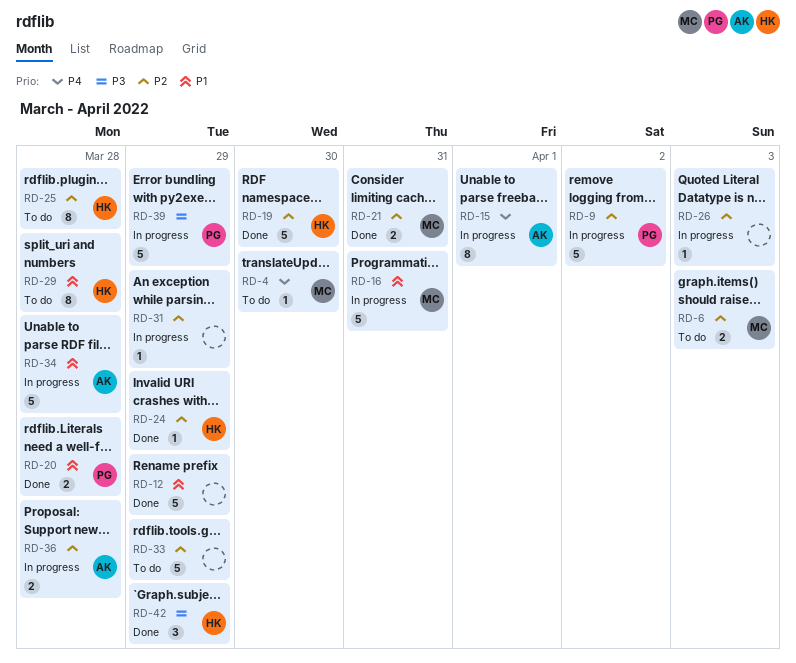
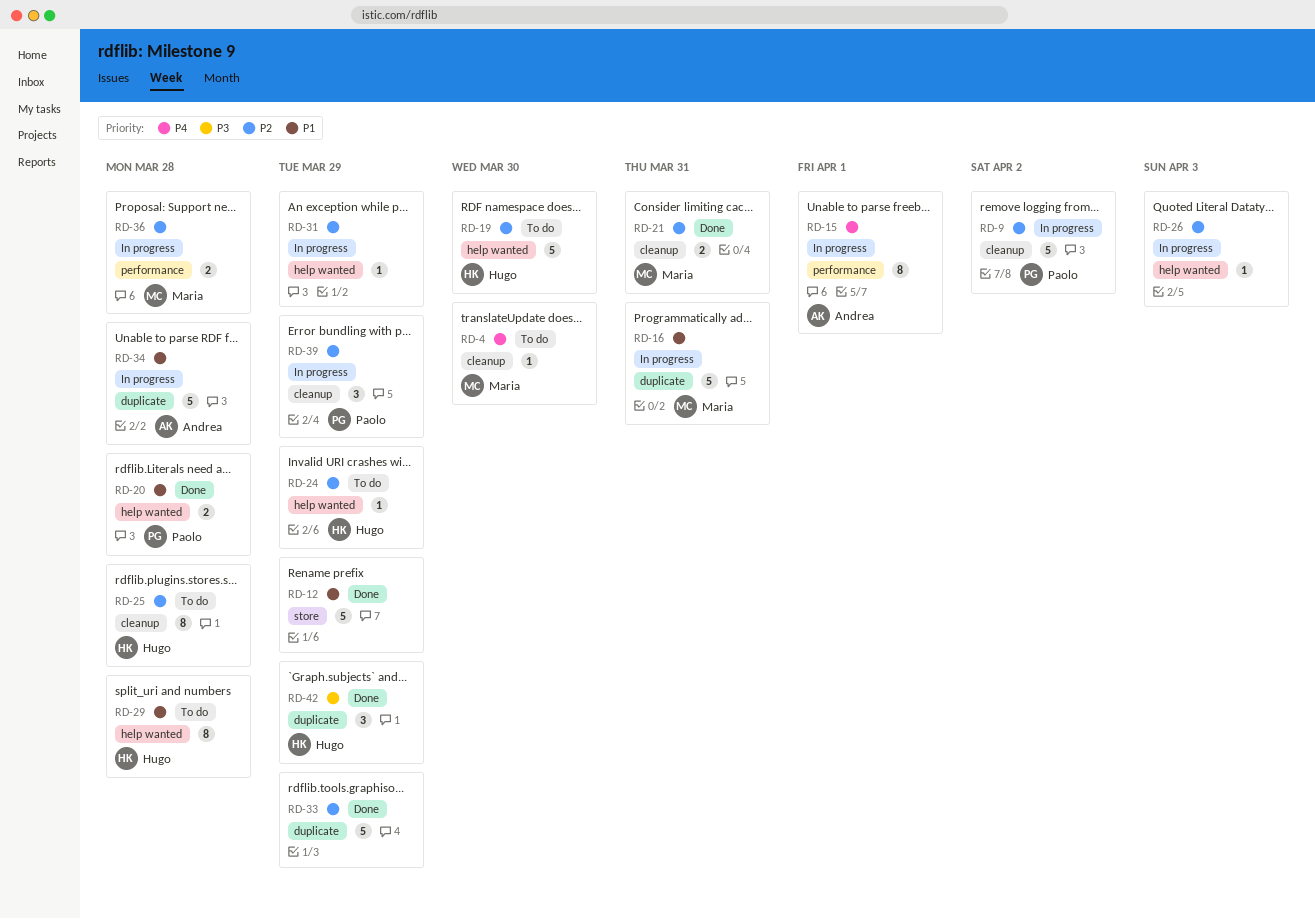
RD-6: present -> none
RD-19, status: Done -> To do
RD-24, status: Done -> To do
RD-33, status: To do -> Done
RD-36, owner: Andrea -> Maria
RD-39, priority: P3 -> P2
RD-39, estimate: 5 -> 3

